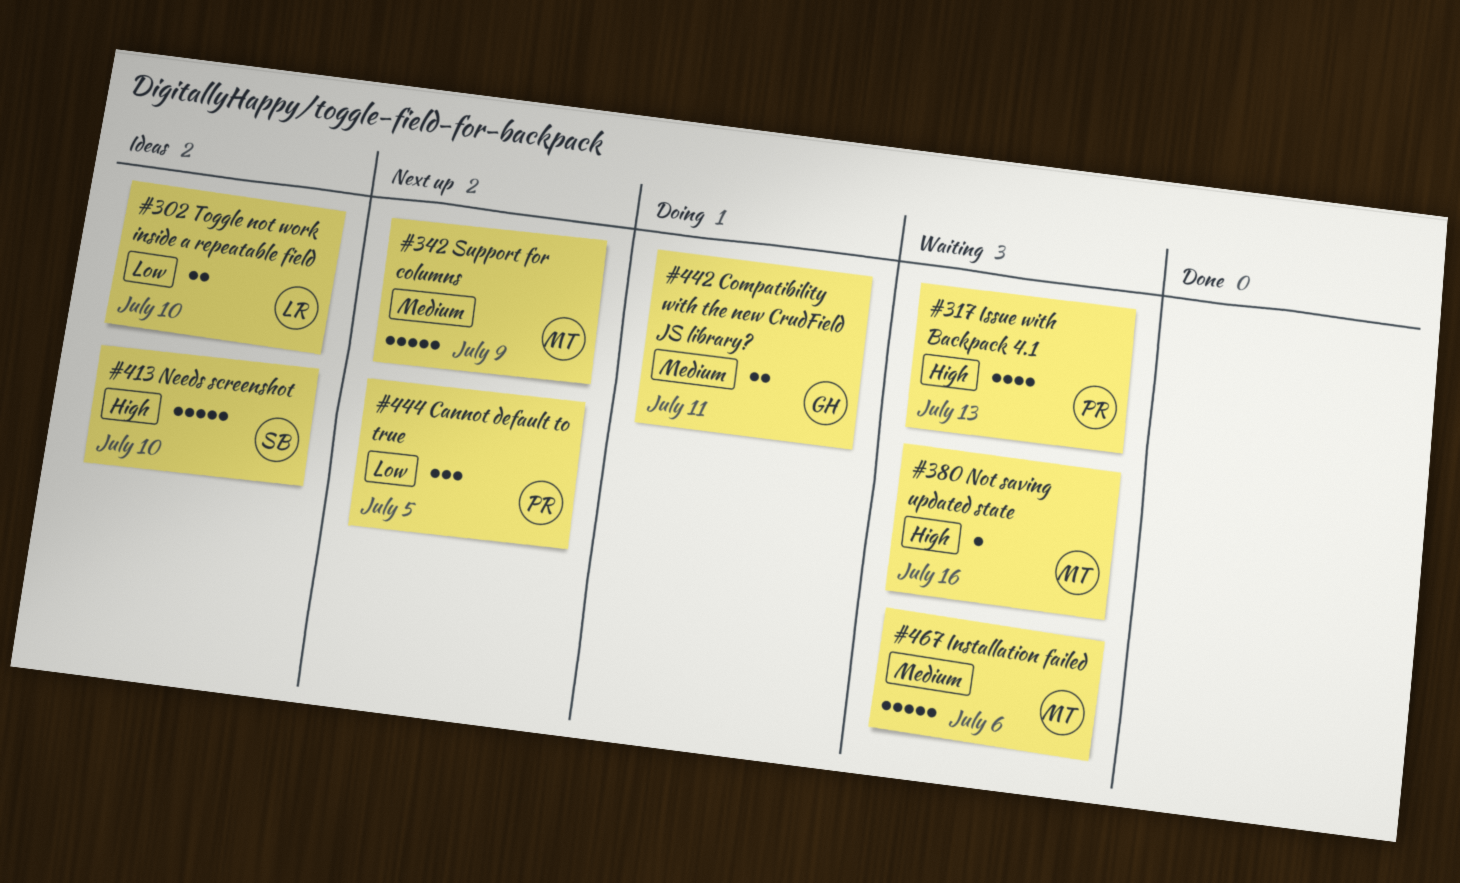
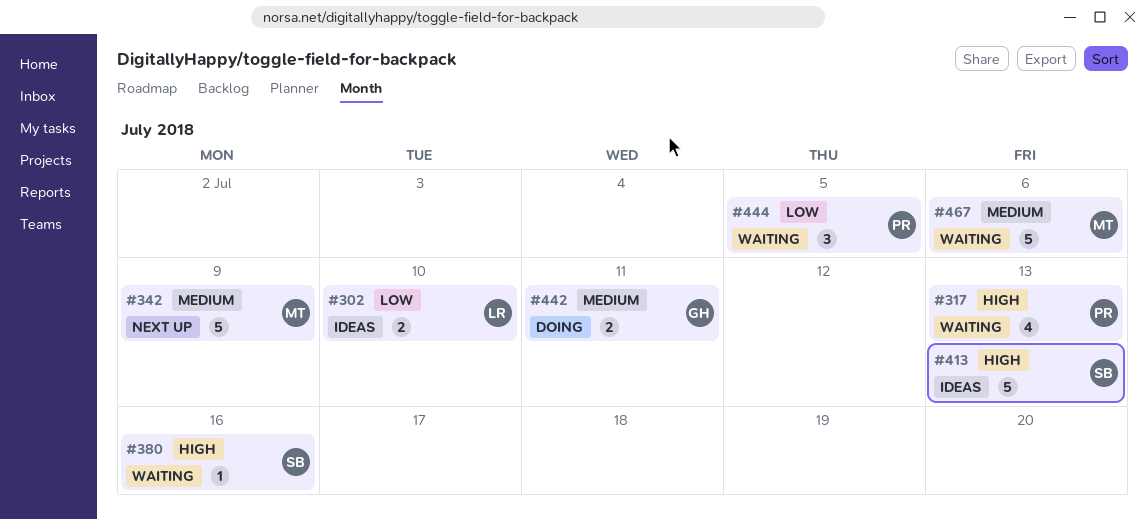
#380, owner: MT -> SB
#413, due: Jul 10 -> Jul 13
#444, status: Next up -> Waiting

